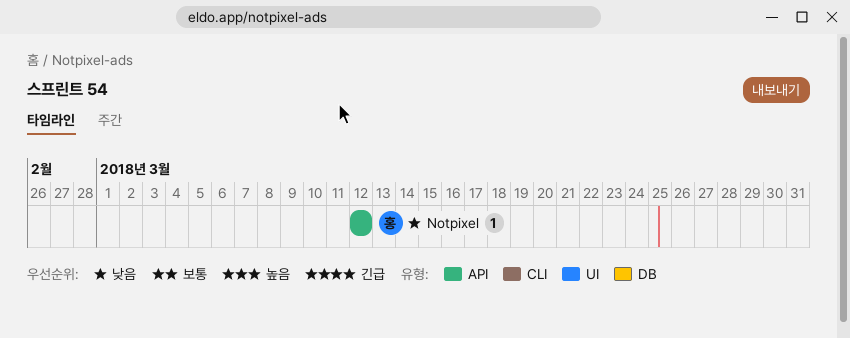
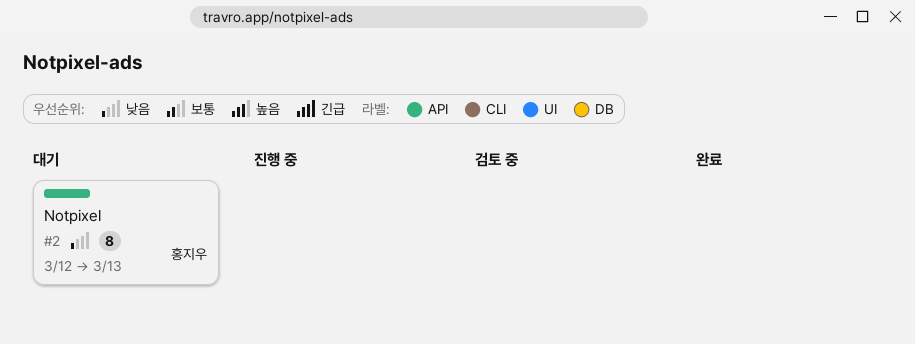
Notpixel, estimate: 1 -> 8
Notpixel, due: Mar 12 -> Mar 13

